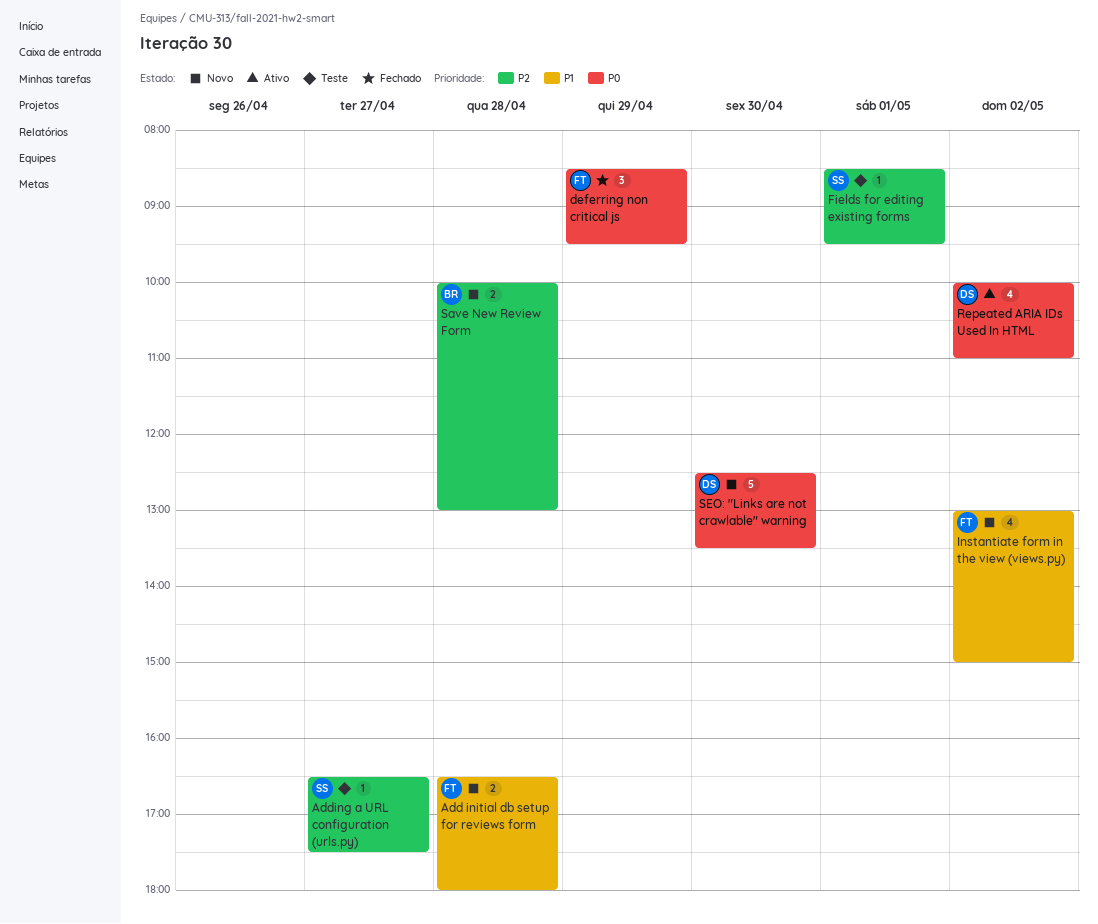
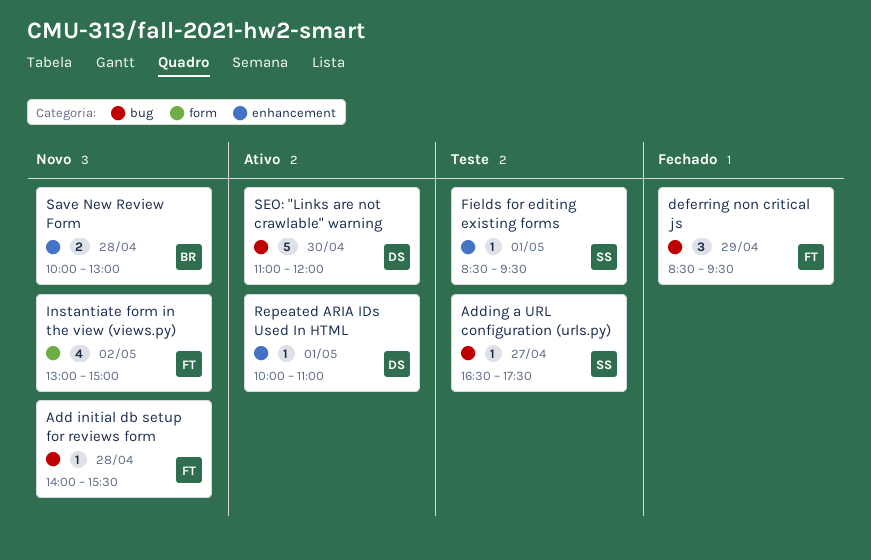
Add initial db setup for reviews form, estimate: 2 -> 1
Add initial db setup for reviews form, begins: 16:30 -> 14:00
Add initial db setup for reviews form, ends: 18:00 -> 15:30
Repeated ARIA IDs Used In HTML, estimate: 4 -> 1
Repeated ARIA IDs Used In HTML, day: May 2 -> May 1
SEO: "Links are not crawlable" warning, status: Novo -> Ativo
SEO: "Links are not crawlable" warning, begins: 12:30 -> 11:00
SEO: "Links are not crawlable" warning, ends: 13:30 -> 12:00

